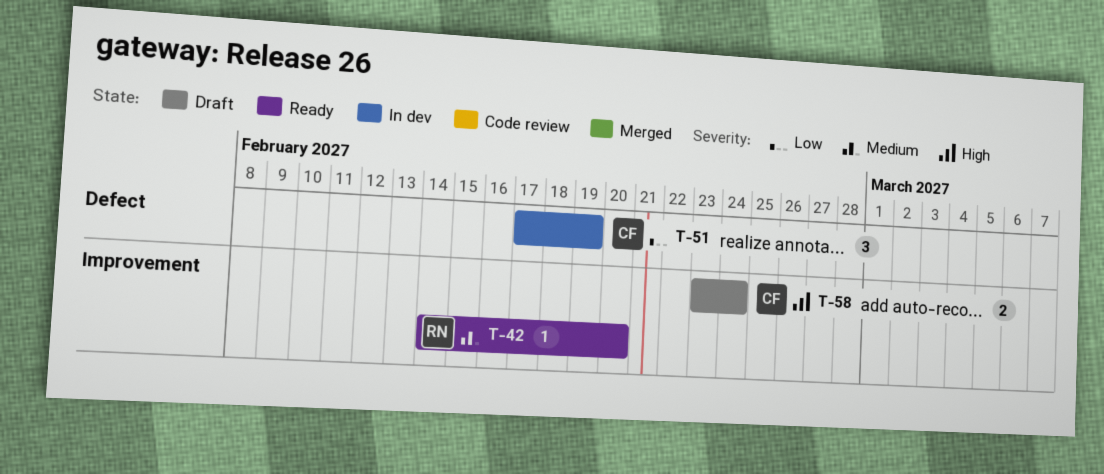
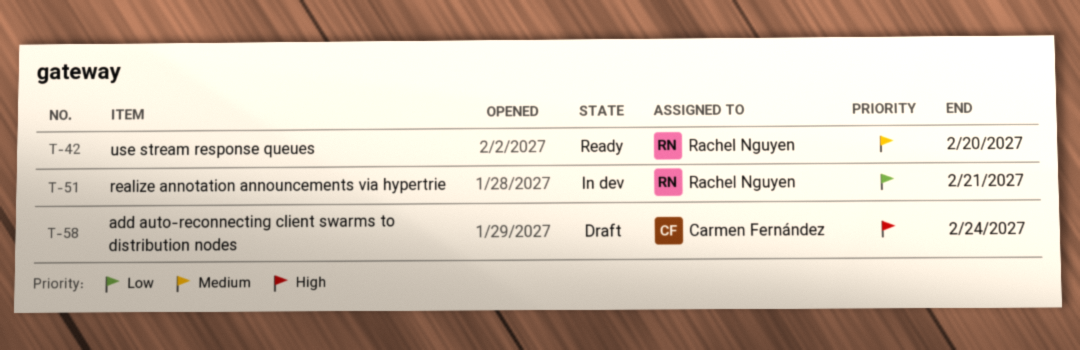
T-51, owner: Carmen Fernández -> Rachel Nguyen
T-51, due: Feb 19 -> Feb 21

